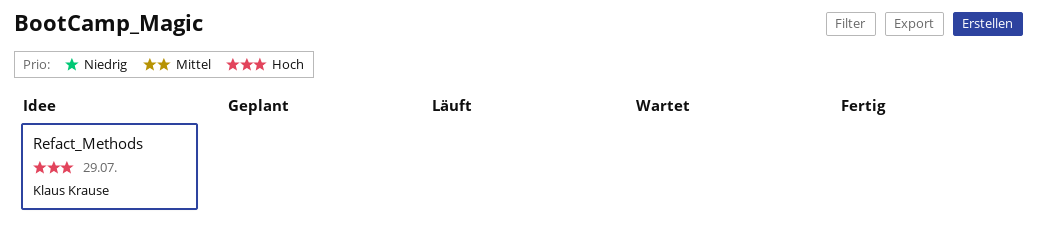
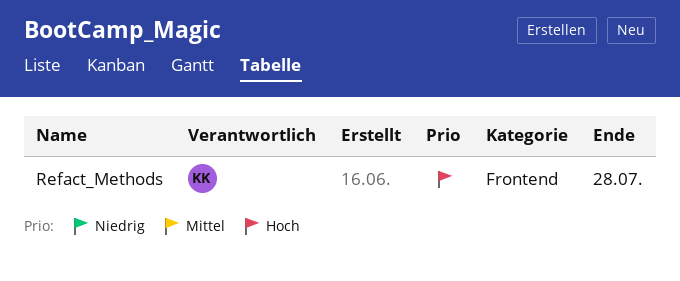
Refact_Methods, due: Jul 29 -> Jul 28

